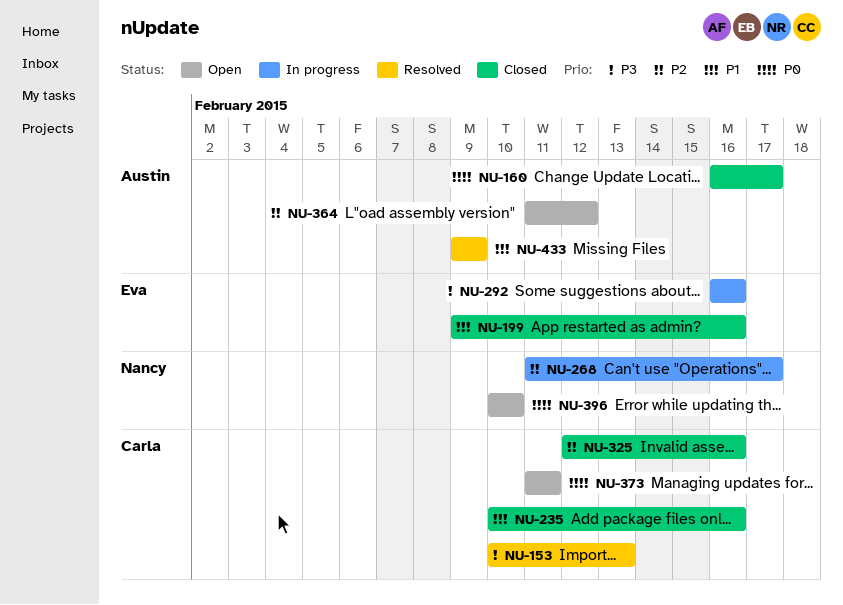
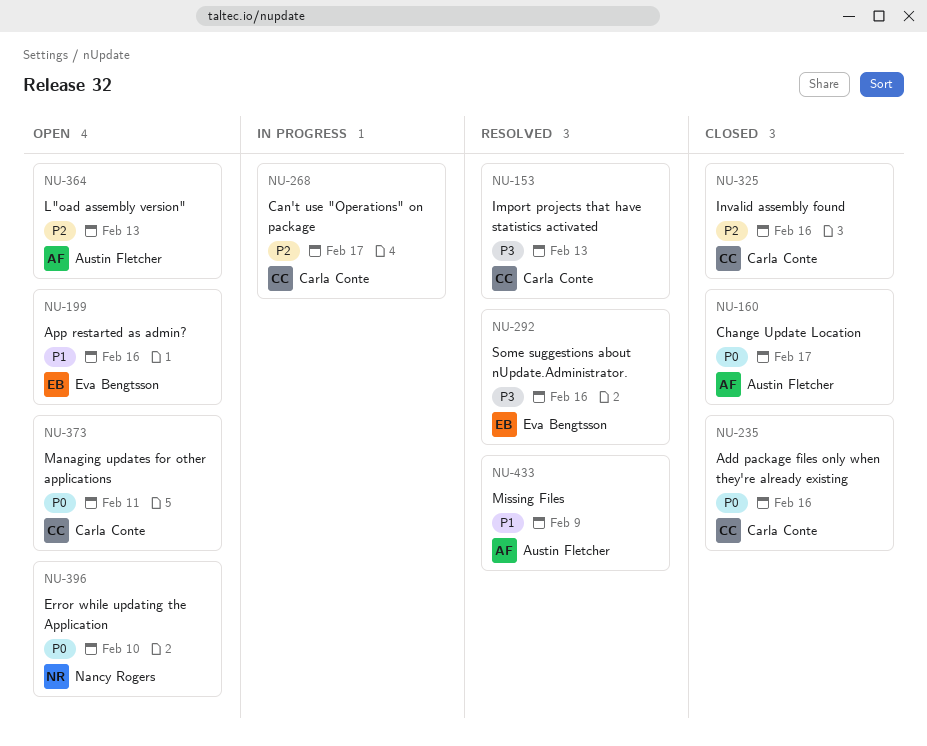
NU-199, status: Closed -> Open
NU-235, priority: P1 -> P0
NU-268, owner: Nancy Rogers -> Carla Conte
NU-292, status: In progress -> Resolved
NU-364, due: Feb 12 -> Feb 13

